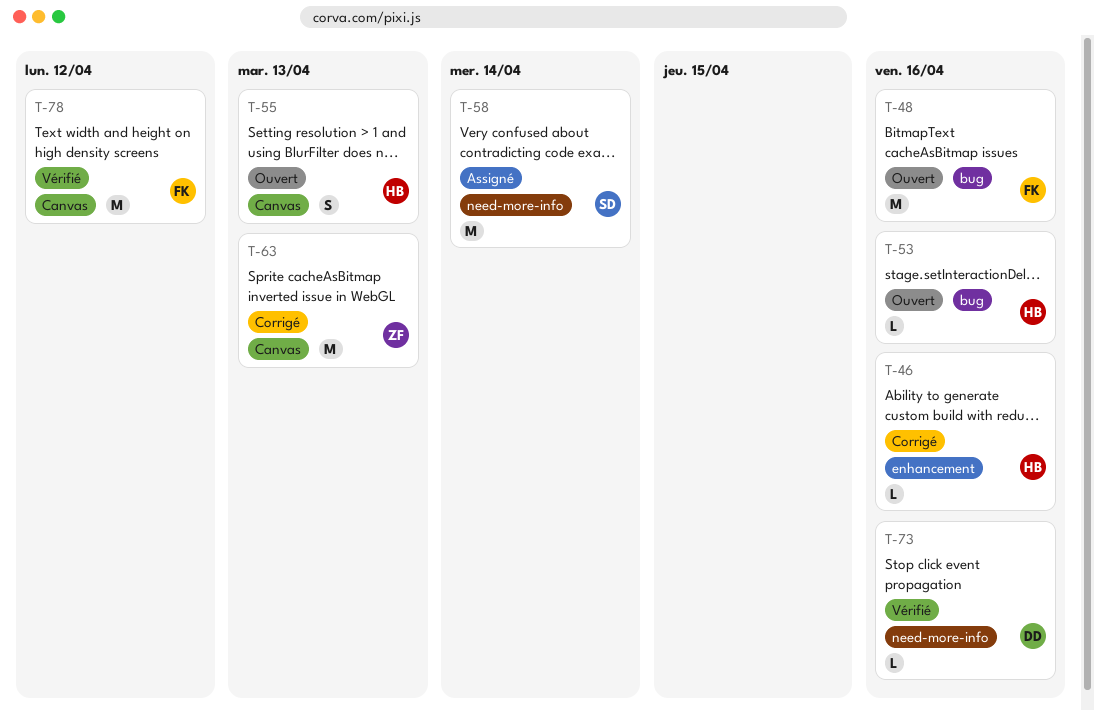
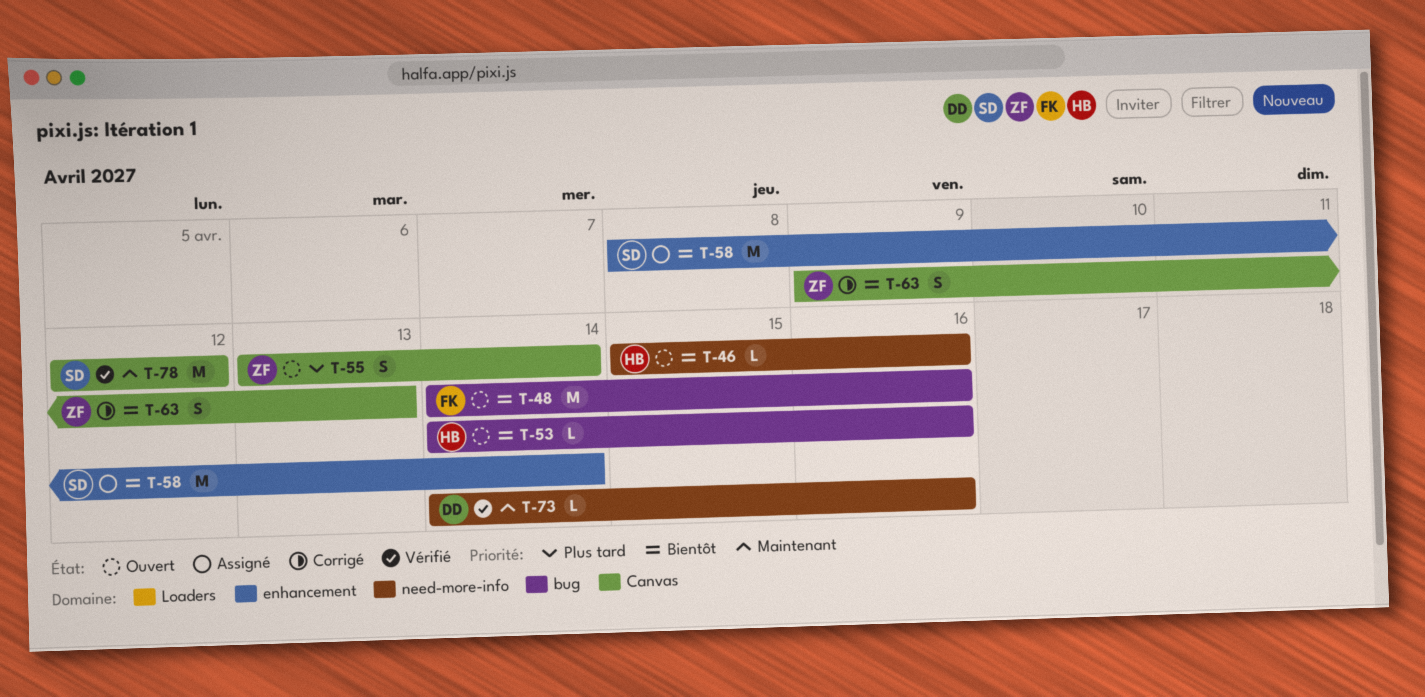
T-46, status: Corrigé -> Ouvert
T-46, label: enhancement -> need-more-info
T-55, owner: HB -> ZF
T-55, due: Apr 13 -> Apr 14
T-58, label: need-more-info -> enhancement
T-63, estimate: M -> S
T-78, owner: FK -> SD

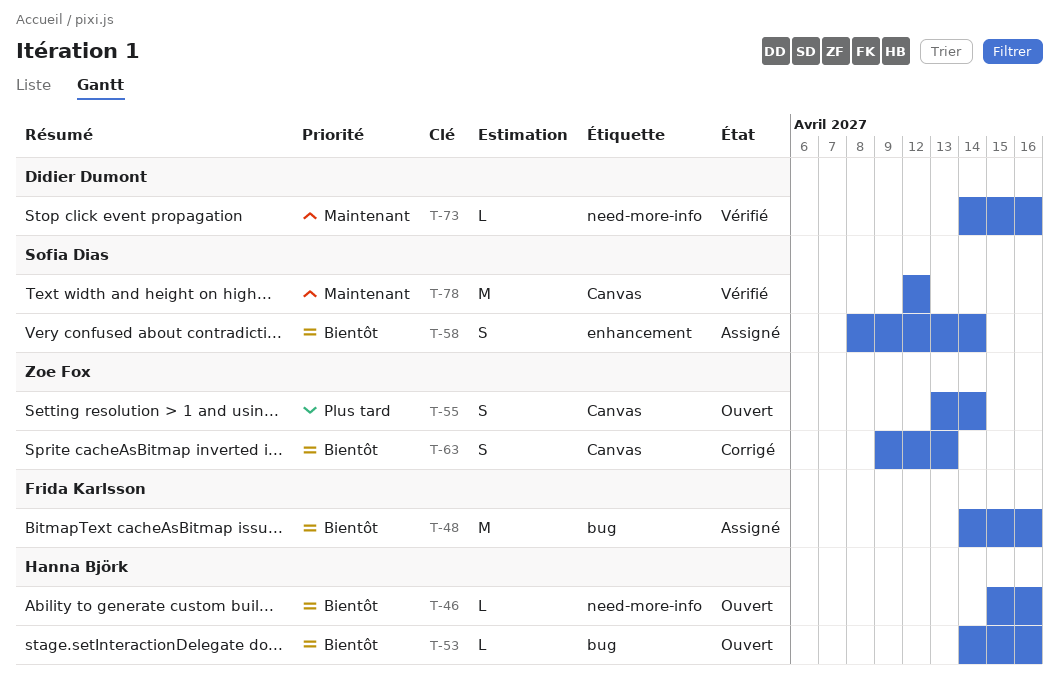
T-48, status: Ouvert -> Assigné
T-58, estimate: M -> S

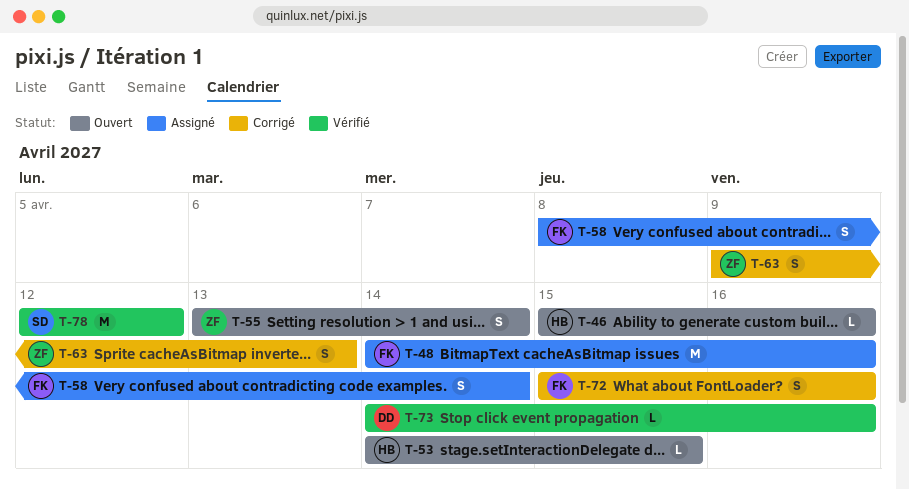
T-53, due: Apr 16 -> Apr 15
T-58, owner: Sofia Dias -> Frida Karlsson
T-72: none -> present

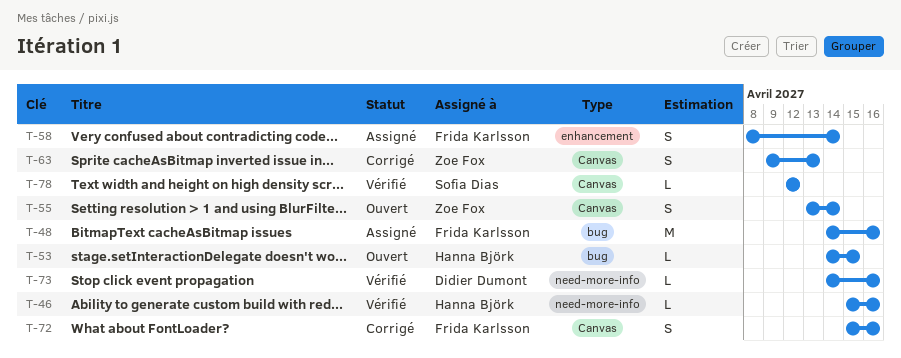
T-46, status: Ouvert -> Vérifié
T-78, estimate: M -> L

